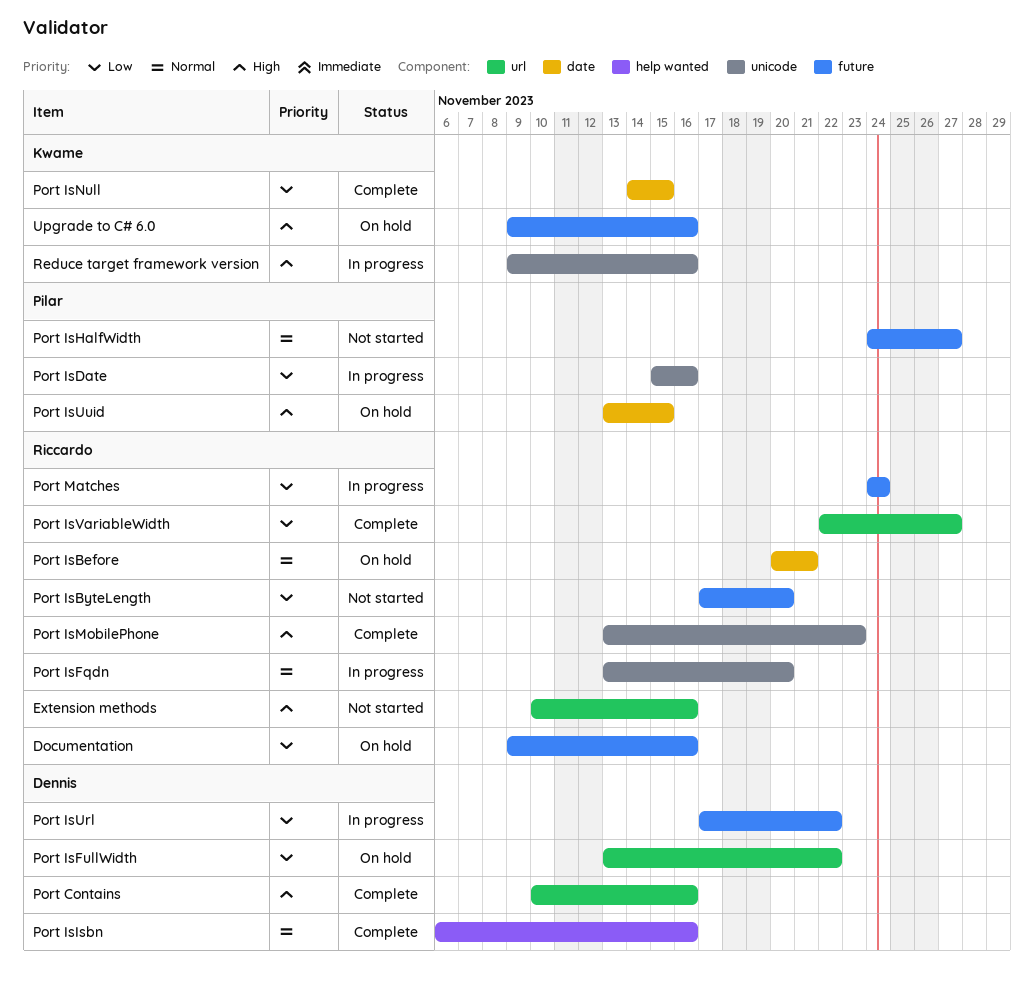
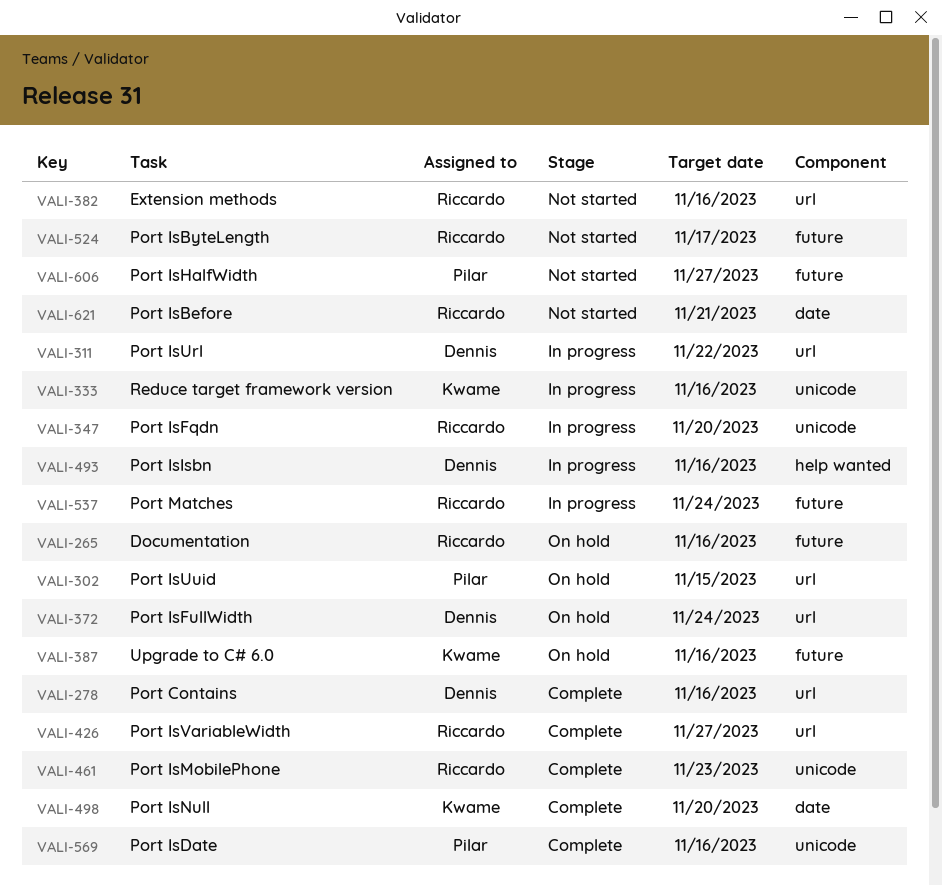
Port IsBefore, status: On hold -> Not started
Port IsByteLength, due: Nov 20 -> Nov 17
Port IsDate, status: In progress -> Complete
Port IsFullWidth, due: Nov 22 -> Nov 24
Port IsIsbn, status: Complete -> In progress
Port IsNull, due: Nov 15 -> Nov 20
Port IsUrl, label: future -> url
Port IsUuid, label: date -> url

